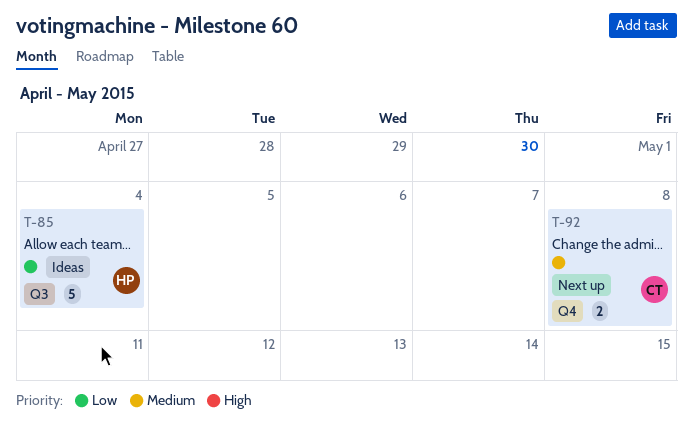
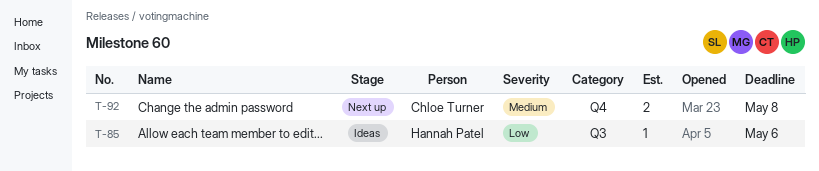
T-85, estimate: 5 -> 1
T-85, due: May 4 -> May 6

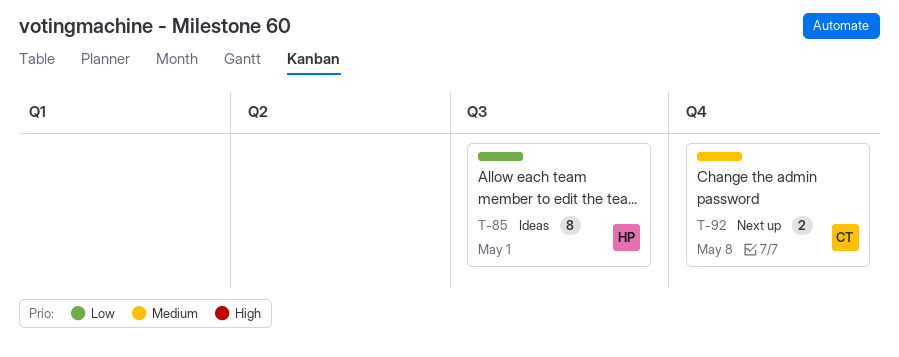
T-85, estimate: 1 -> 8
T-85, due: May 6 -> May 1

